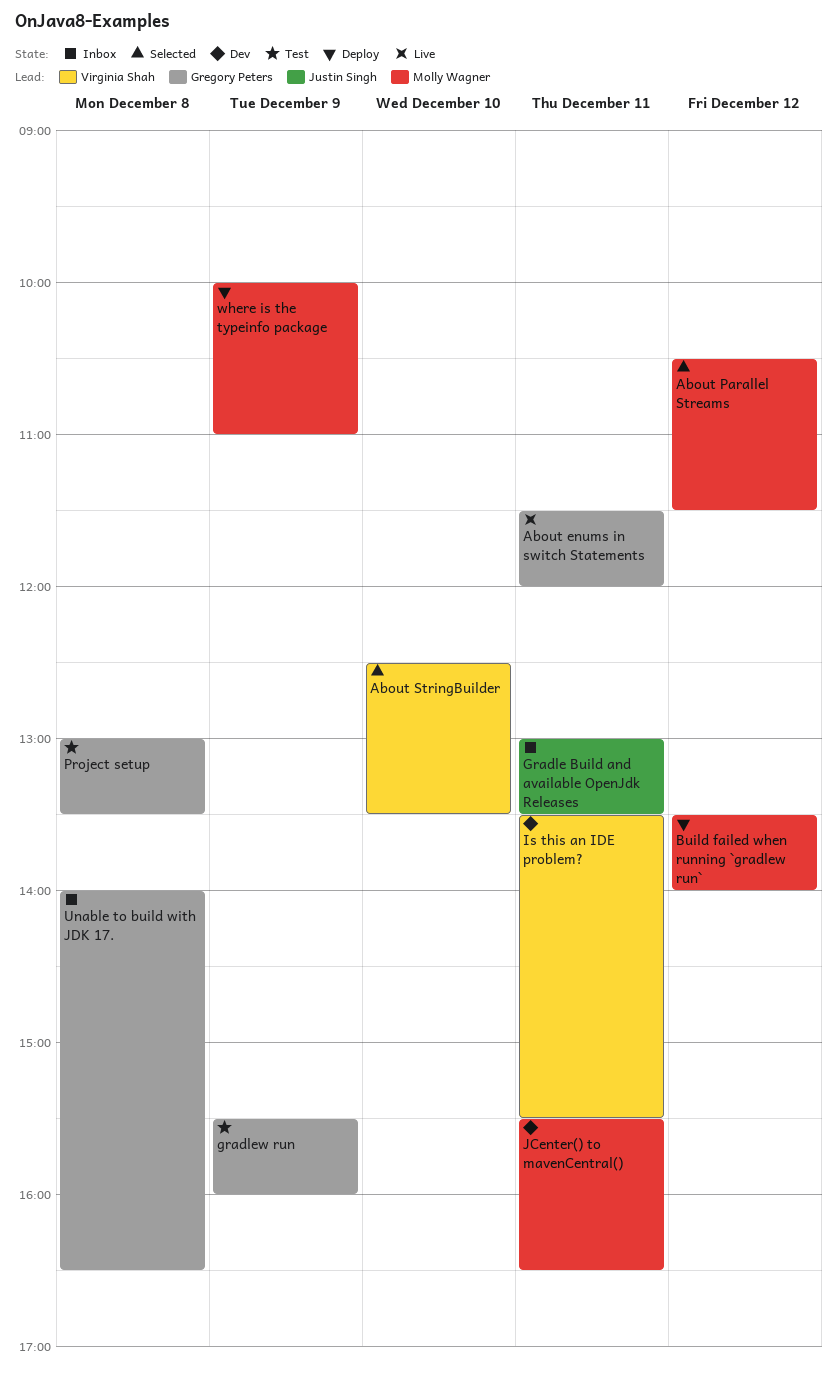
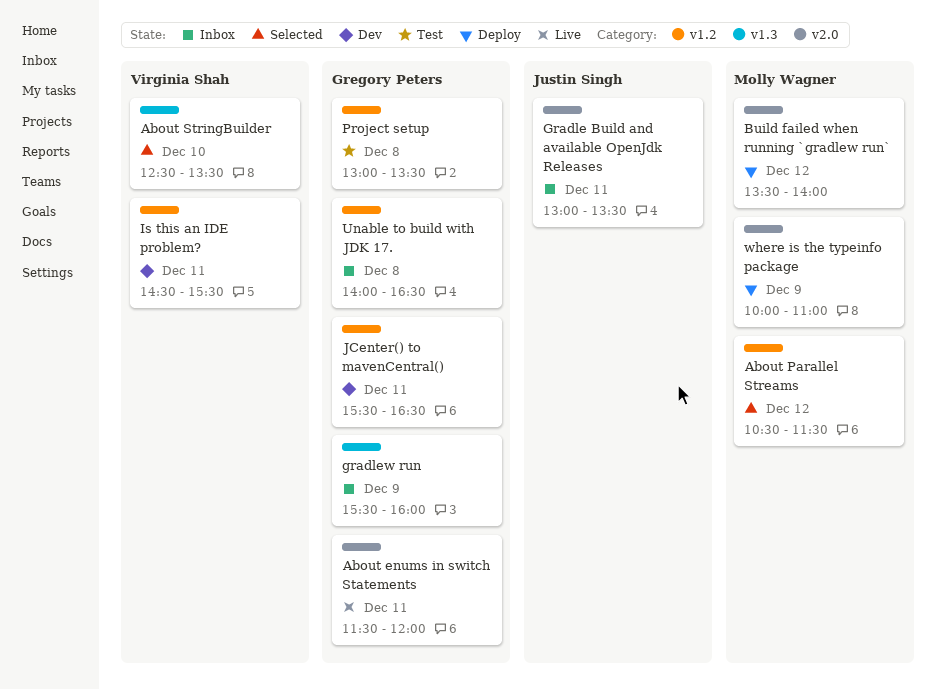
gradlew run, status: Test -> Inbox
Is this an IDE problem?, begins: 13:30 -> 14:30
JCenter() to mavenCentral(), owner: Molly Wagner -> Gregory Peters

